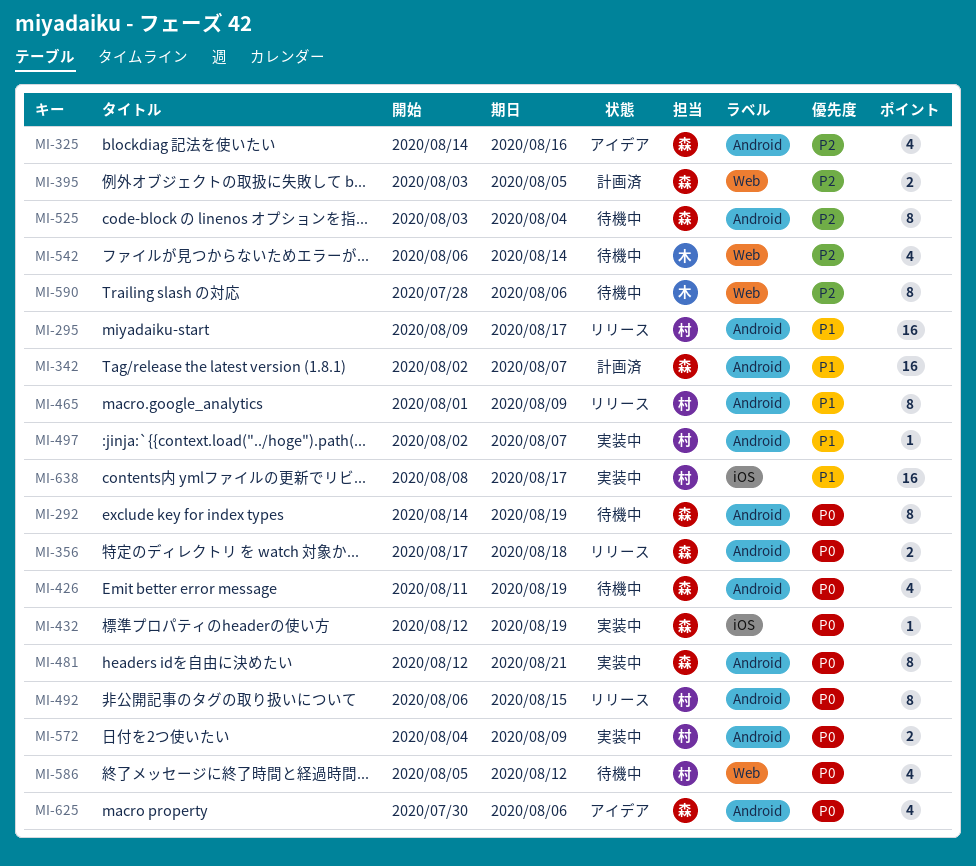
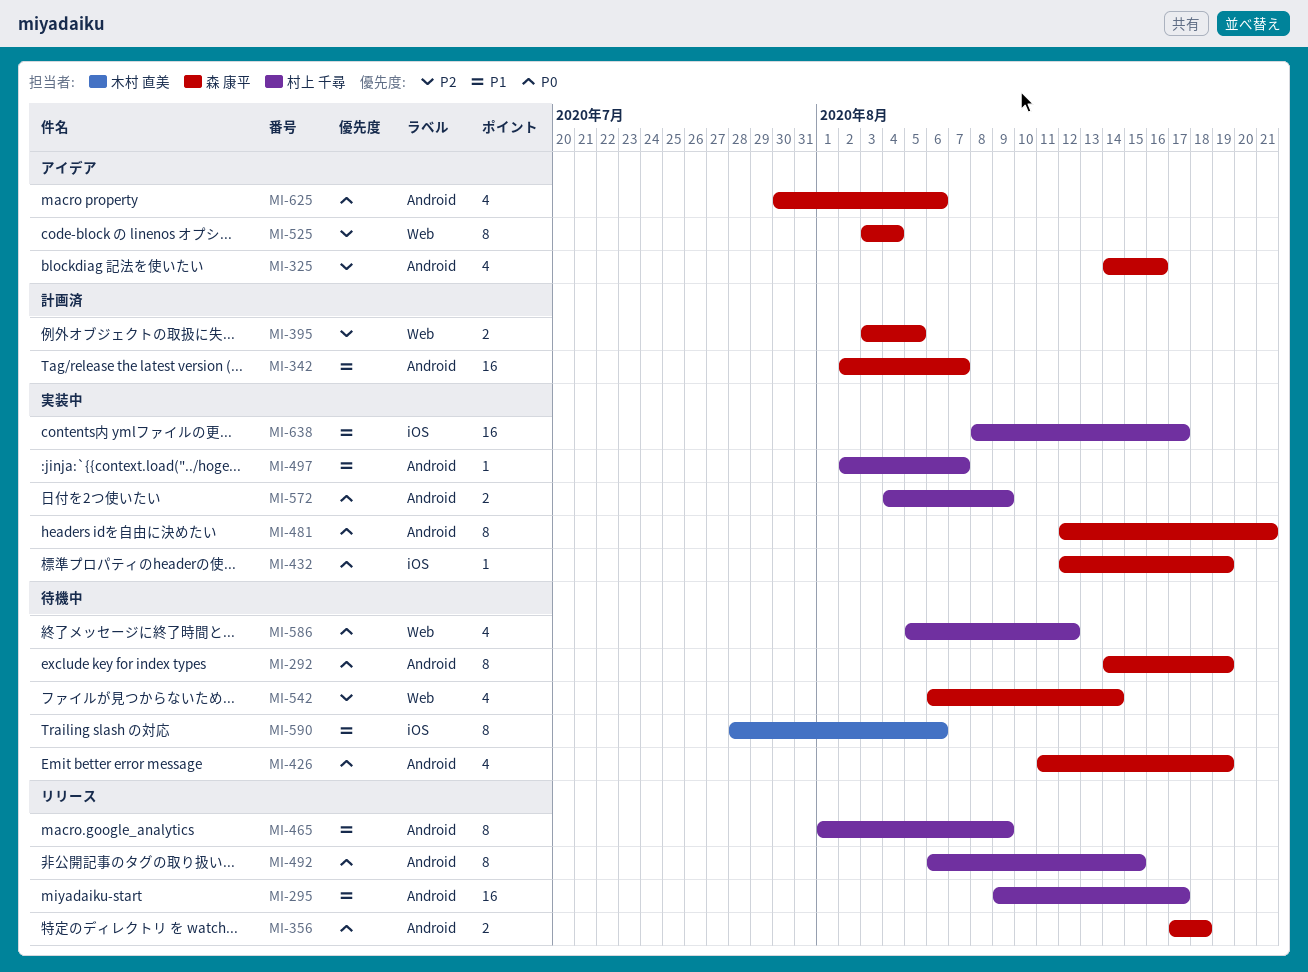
MI-525, status: 待機中 -> アイデア
MI-525, label: Android -> Web
MI-542, owner: 木村 直美 -> 森 康平
MI-590, priority: P2 -> P1
MI-590, label: Web -> iOS

